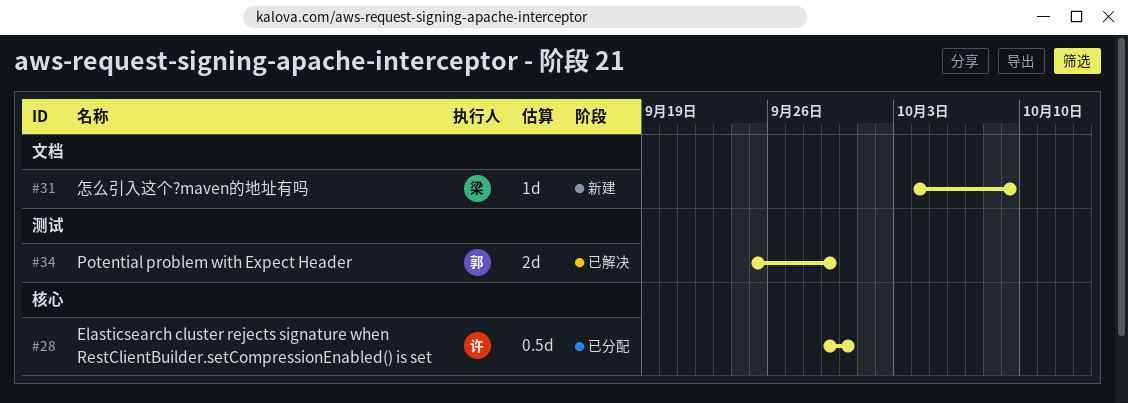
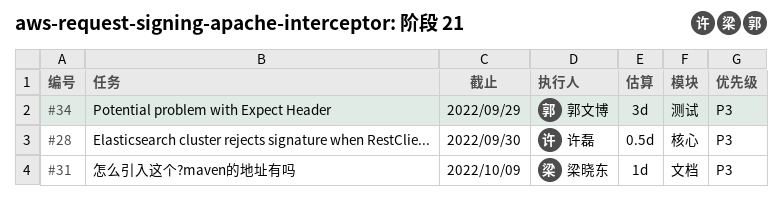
#34, estimate: 2d -> 3d

